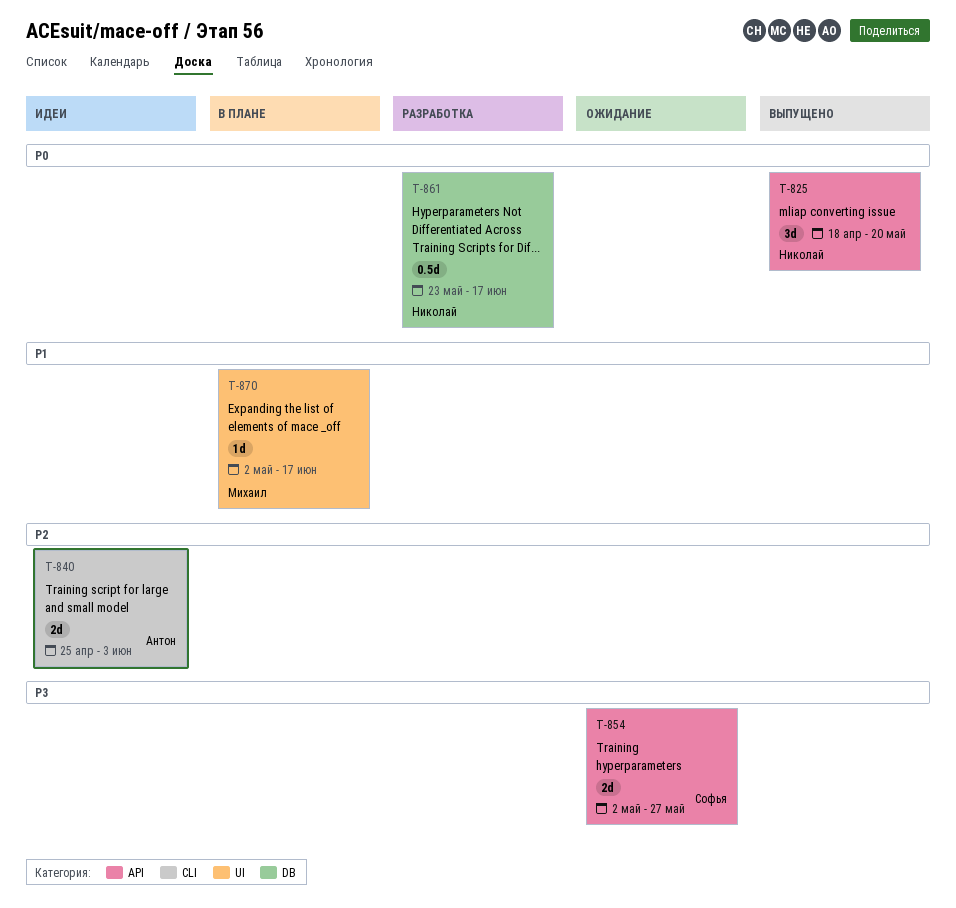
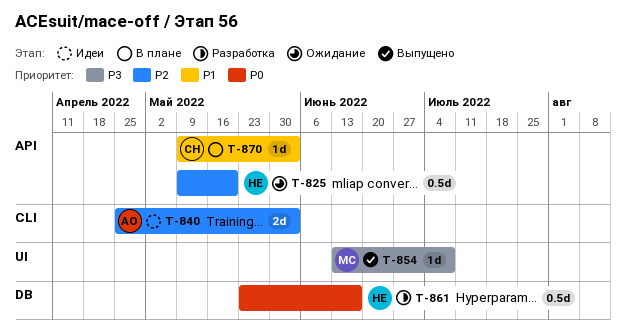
T-825, status: Выпущено -> Ожидание
T-825, priority: P0 -> P2
T-825, estimate: 3d -> 0.5d
T-825, start: Apr 18 -> May 9
T-854, status: Ожидание -> Выпущено
T-854, owner: Софья -> Михаил
T-854, label: API -> UI
T-854, estimate: 2d -> 1d
T-854, start: May 2 -> Jun 13
T-854, due: May 27 -> Jul 8
T-870, owner: Михаил -> Софья
T-870, label: UI -> API
T-870, start: May 2 -> May 9
T-870, due: Jun 17 -> Jun 3

